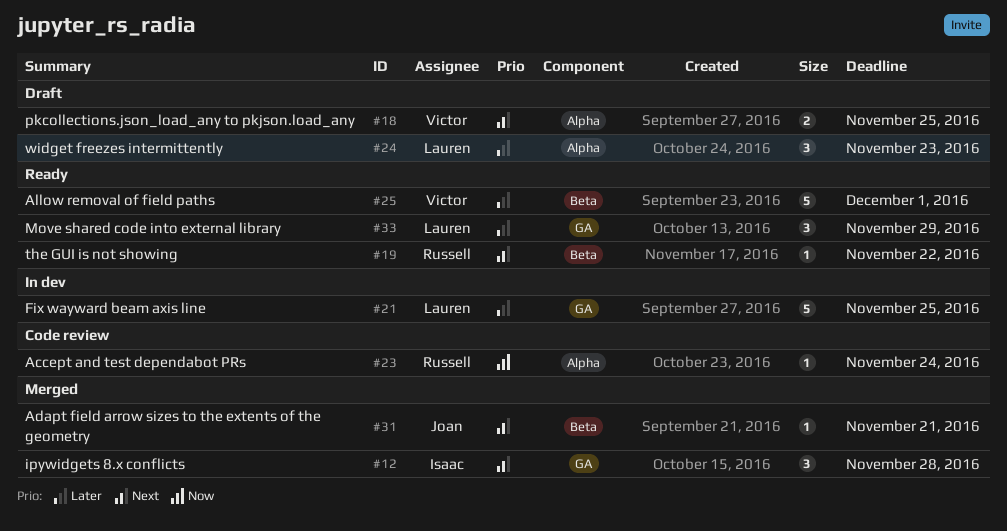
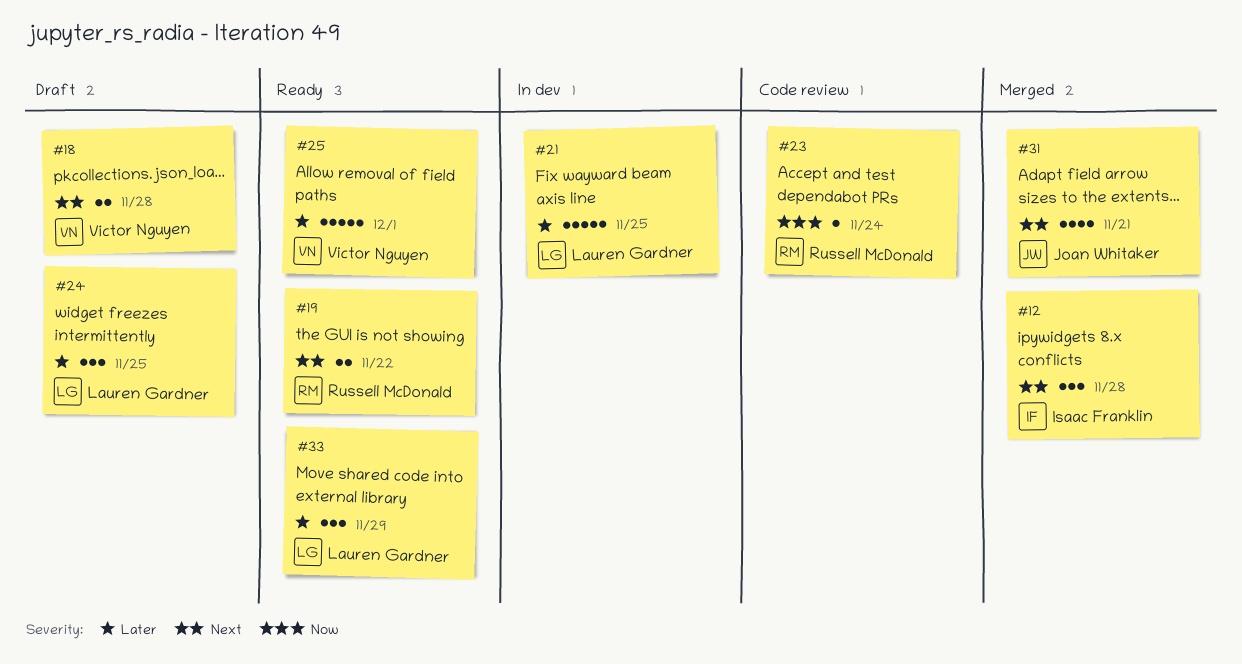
#18, due: Nov 25 -> Nov 28
#19, estimate: 1 -> 2
#24, due: Nov 23 -> Nov 25
#31, estimate: 1 -> 4

